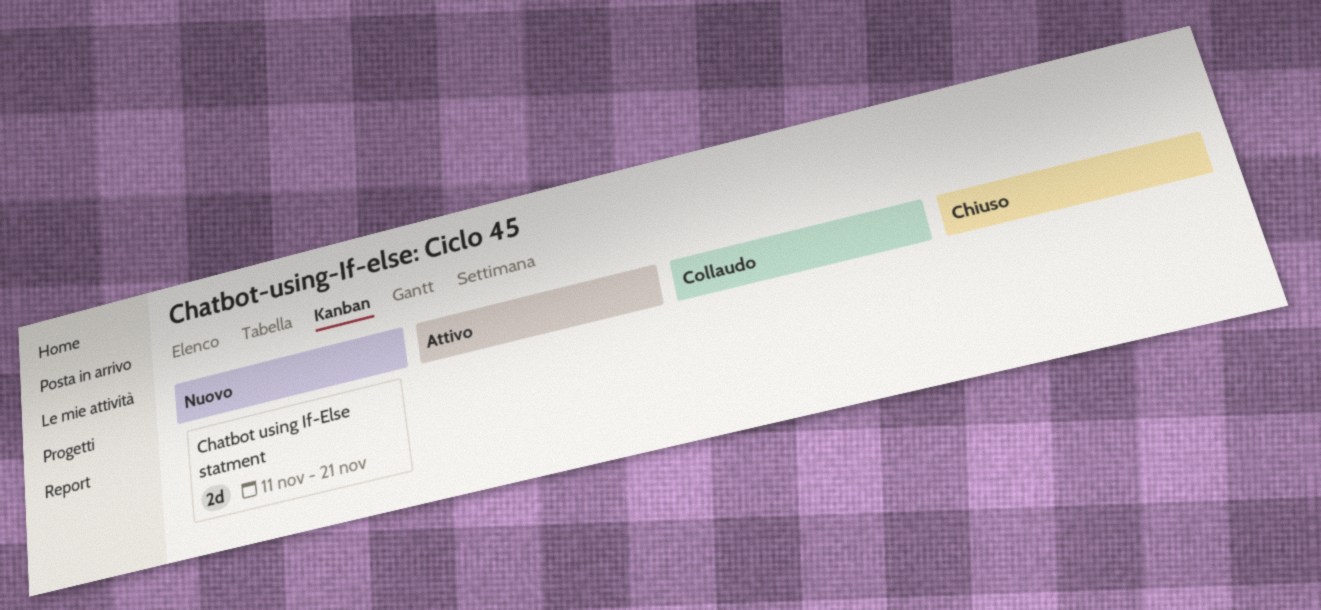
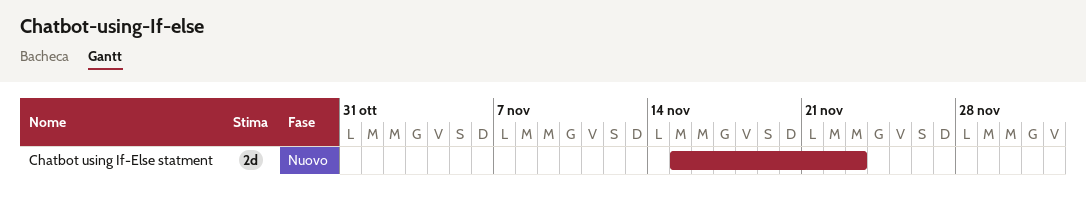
Chatbot using If-Else statment, start: Nov 11 -> Nov 15
Chatbot using If-Else statment, due: Nov 21 -> Nov 23

